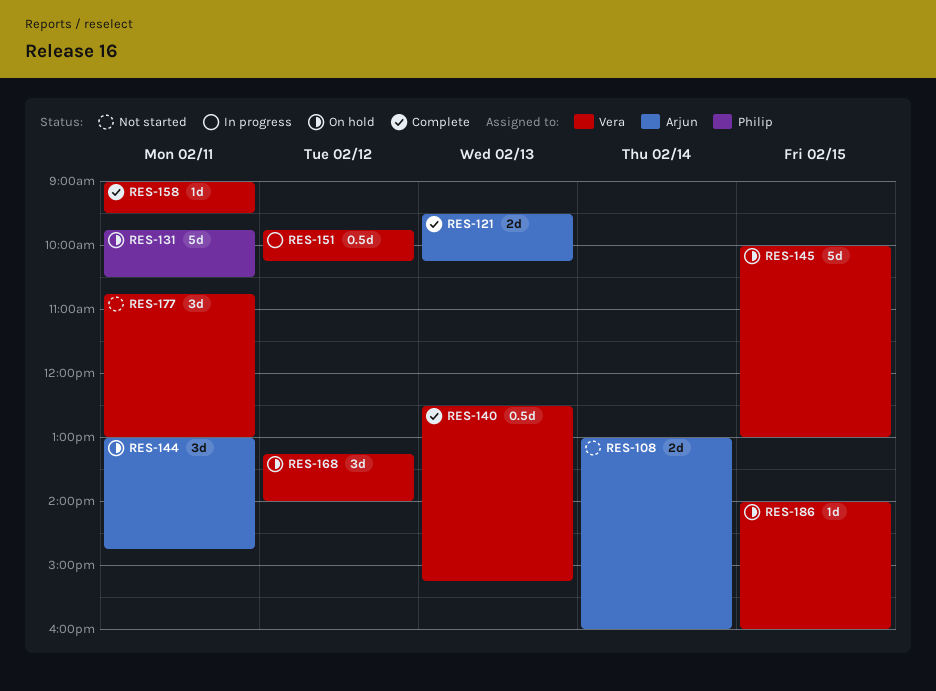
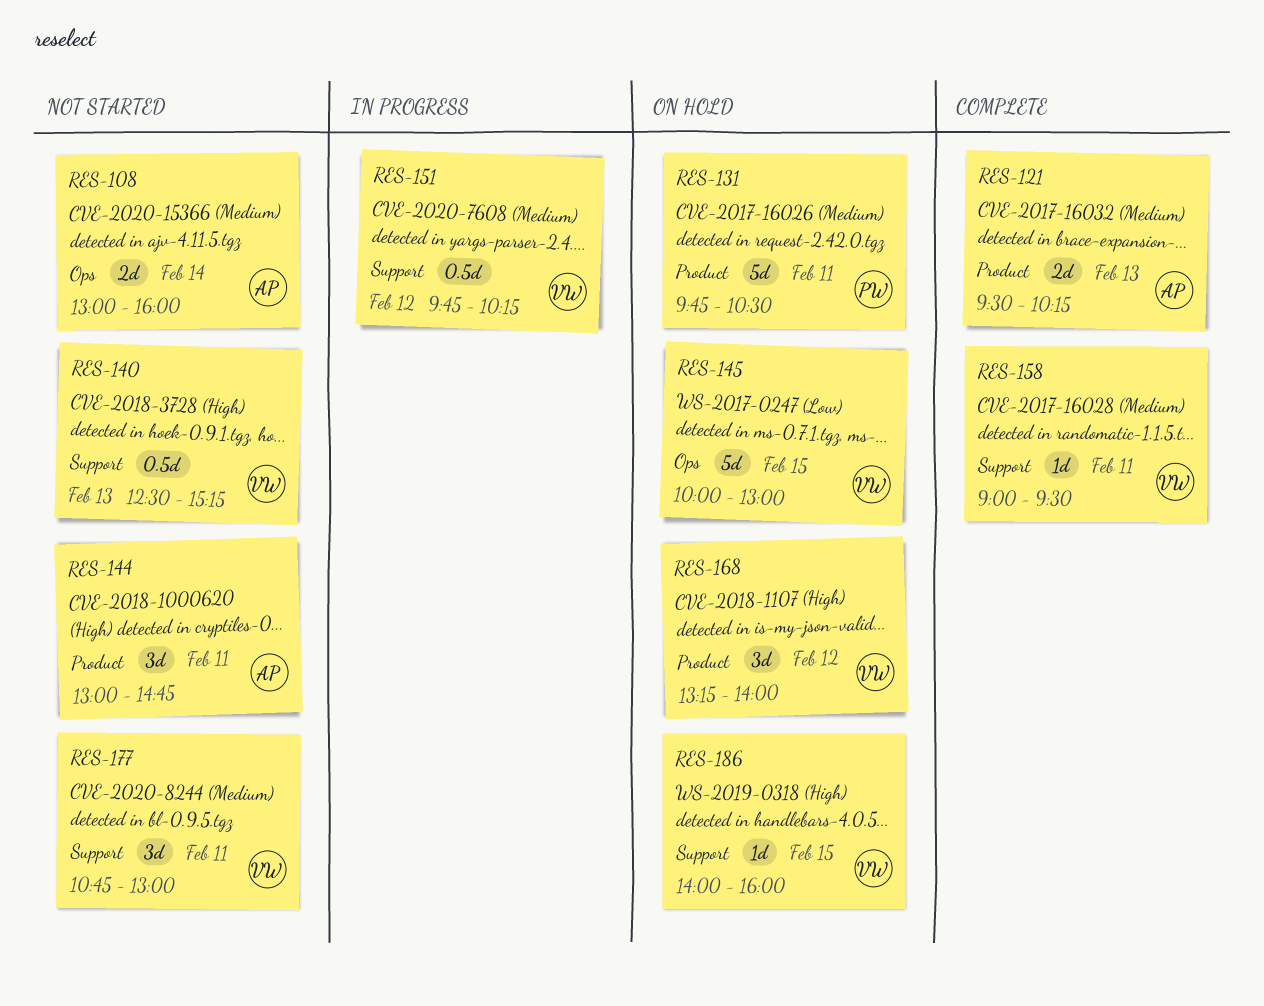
RES-140, status: Complete -> Not started
RES-144, status: On hold -> Not started

